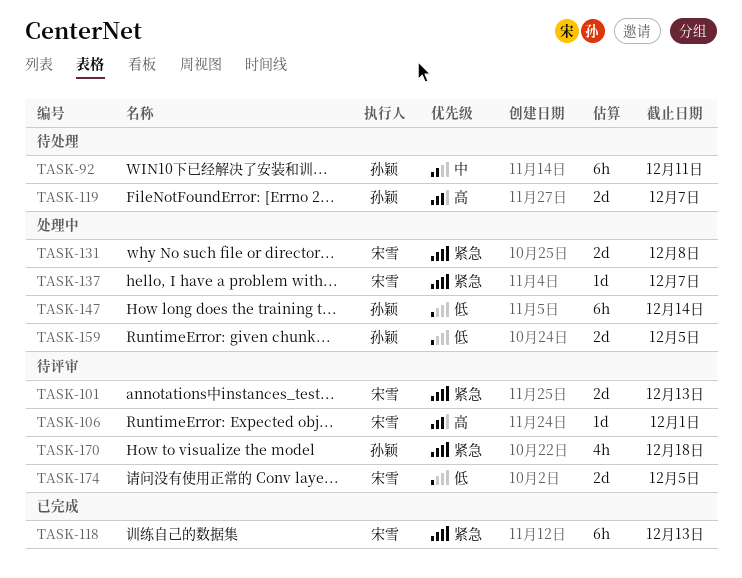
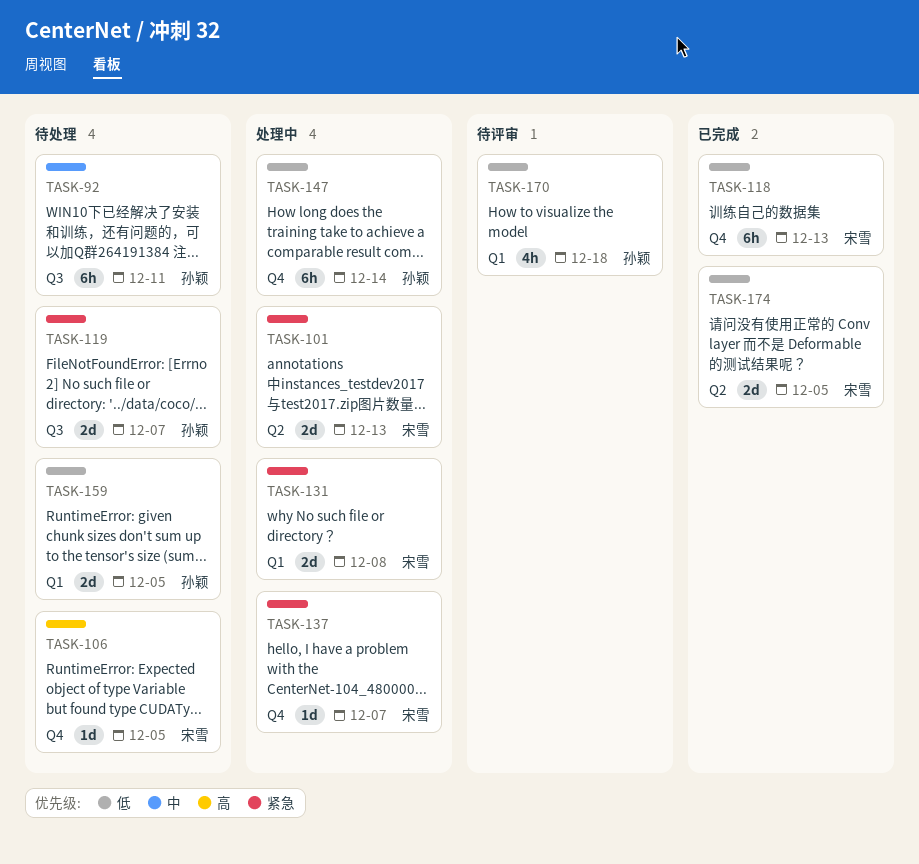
TASK-101, status: 待评审 -> 处理中
TASK-106, status: 待评审 -> 待处理
TASK-106, due: Dec 1 -> Dec 5
TASK-118, priority: 紧急 -> 低
TASK-119, priority: 高 -> 紧急
TASK-159, status: 处理中 -> 待处理
TASK-170, priority: 紧急 -> 低
TASK-174, status: 待评审 -> 已完成

